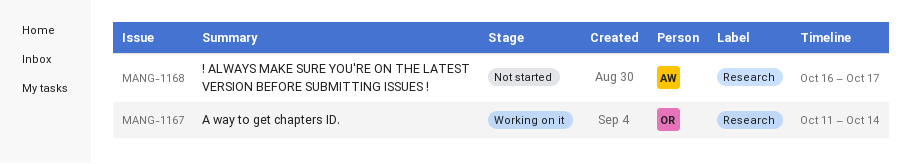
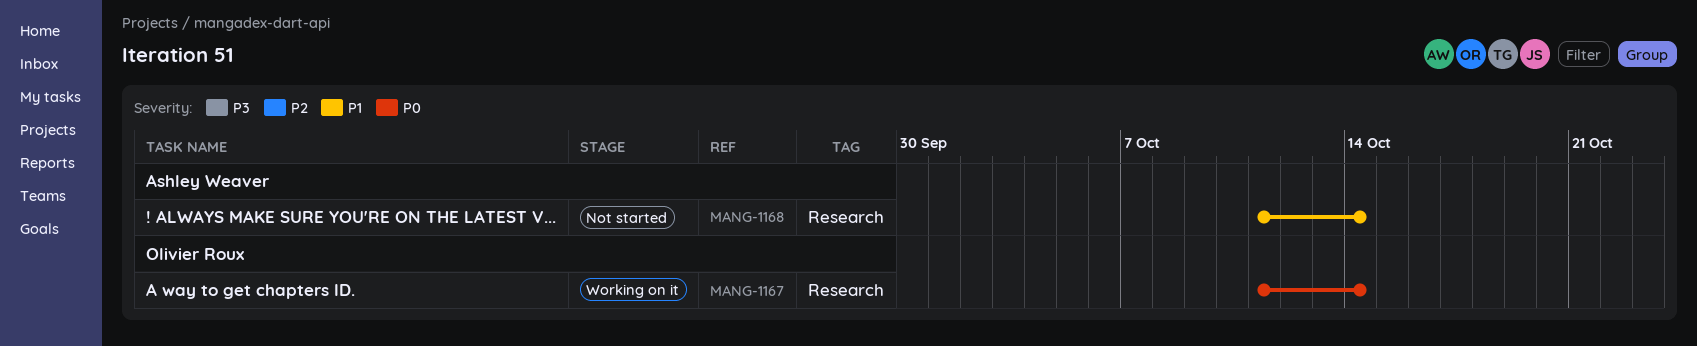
MANG-1168, start: Oct 16 -> Oct 11
MANG-1168, due: Oct 17 -> Oct 14

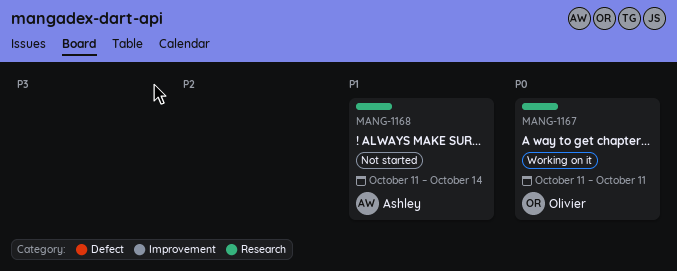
MANG-1167, due: Oct 14 -> Oct 11

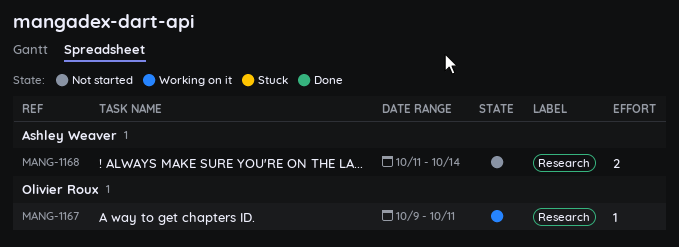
MANG-1167, start: Oct 11 -> Oct 9

